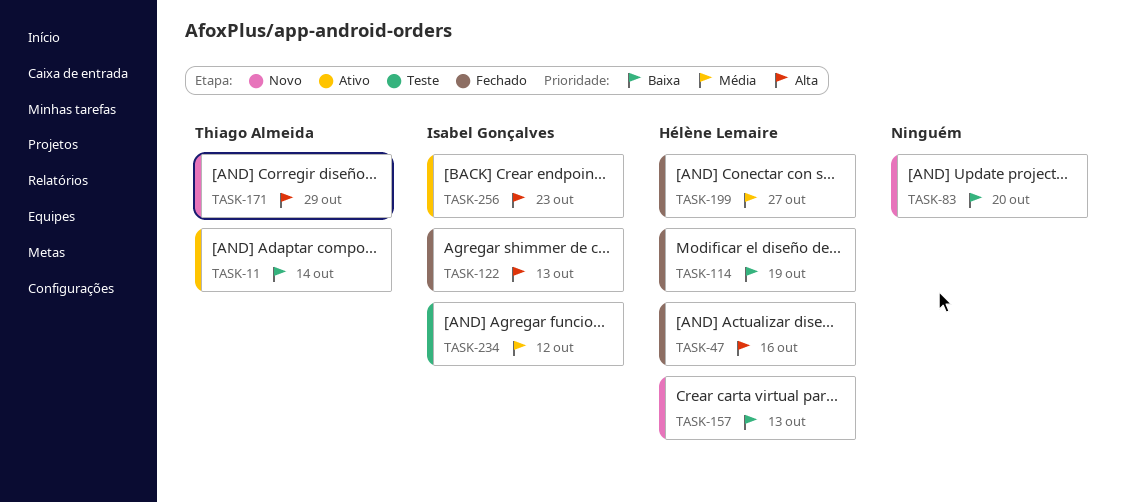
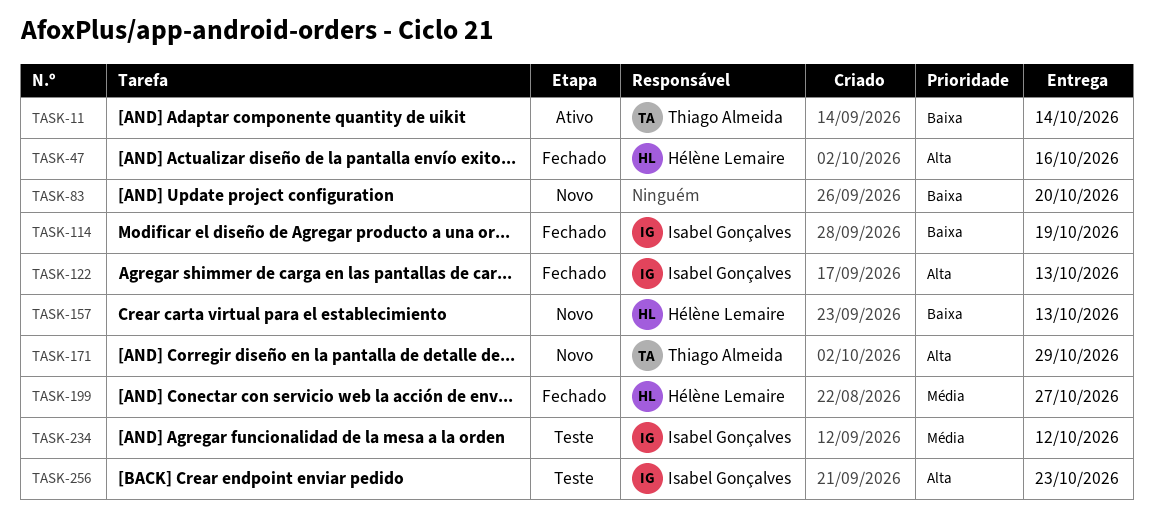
TASK-114, owner: Hélène Lemaire -> Isabel Gonçalves
TASK-256, status: Ativo -> Teste

